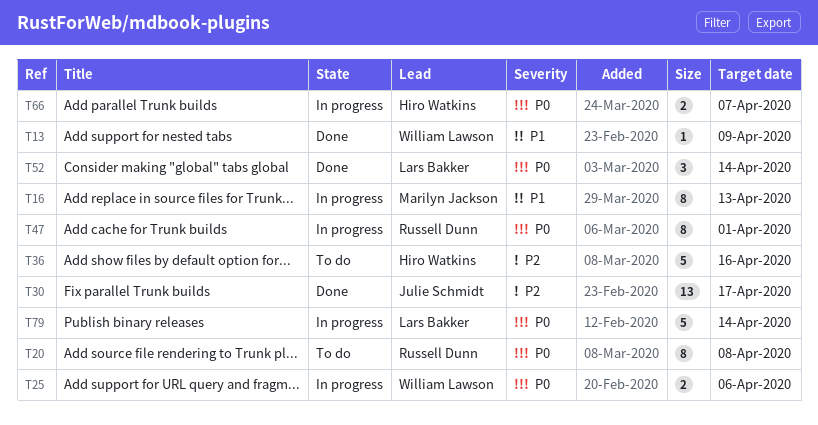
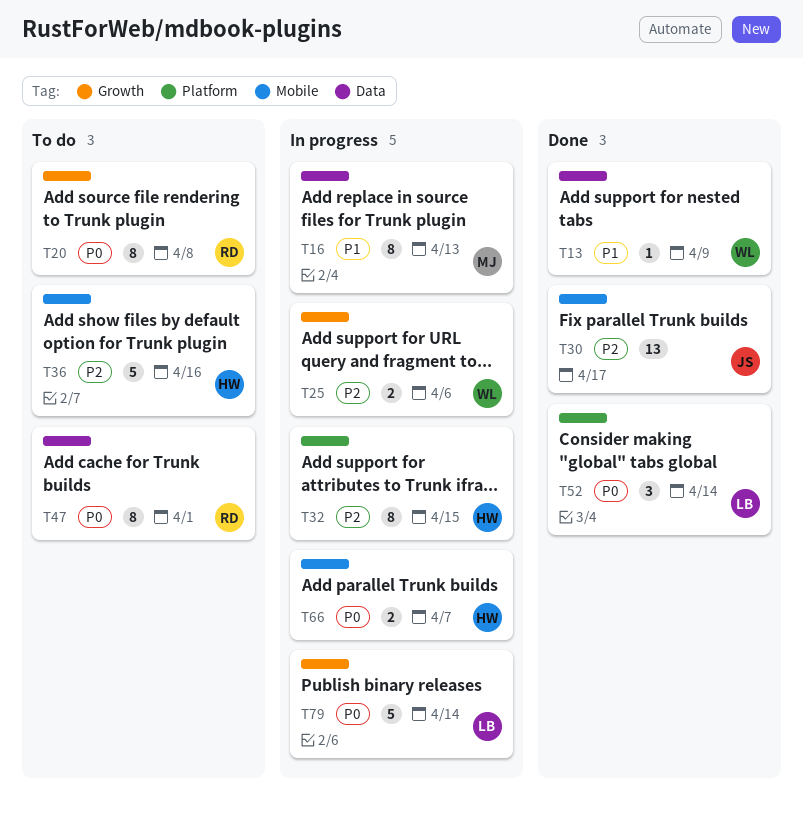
T25, priority: P0 -> P2
T32: none -> present
T47, status: In progress -> To do

